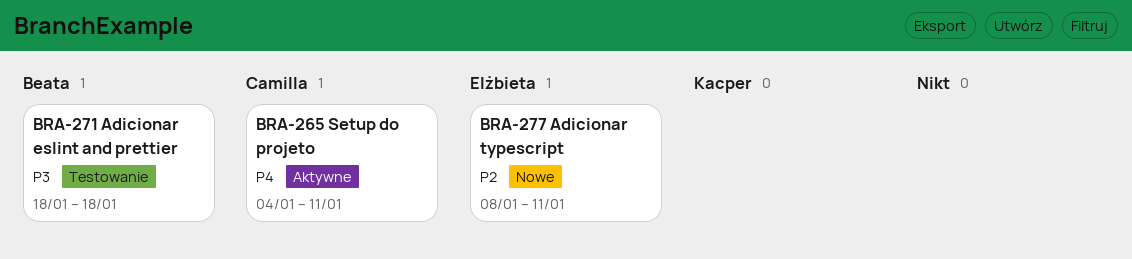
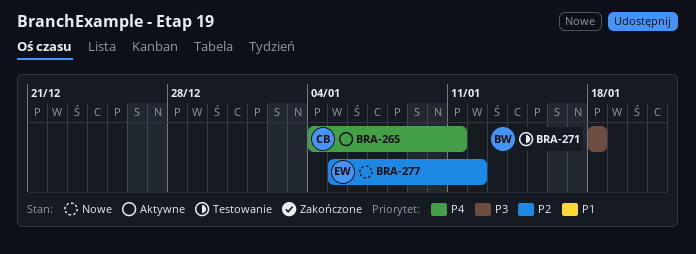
BRA-277, start: Jan 8 -> Jan 5
BRA-277, due: Jan 11 -> Jan 12

